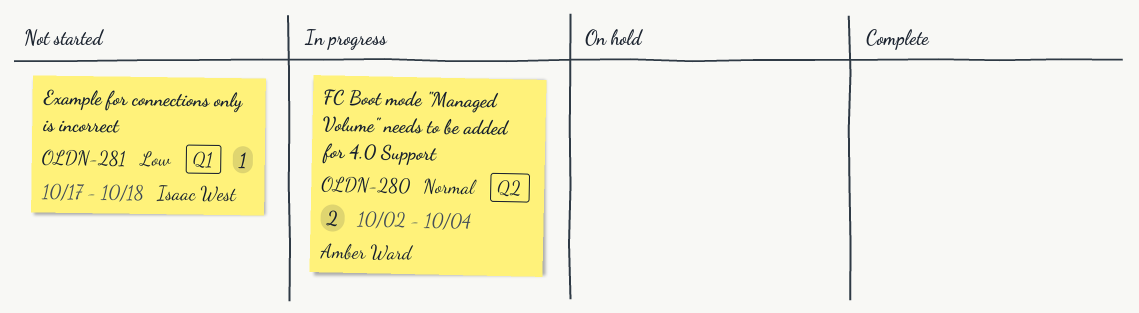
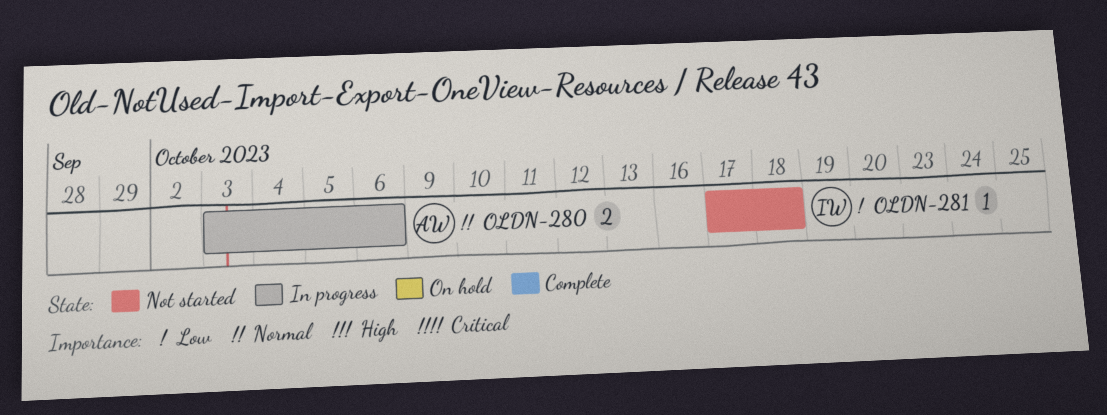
OLDN-280, start: Oct 2 -> Oct 3
OLDN-280, due: Oct 4 -> Oct 6

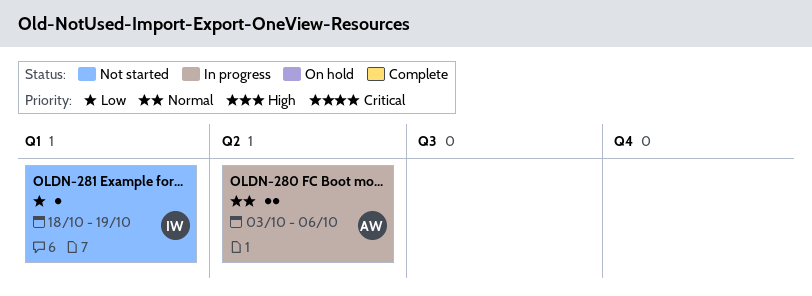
OLDN-281, start: Oct 17 -> Oct 18
OLDN-281, due: Oct 18 -> Oct 19

